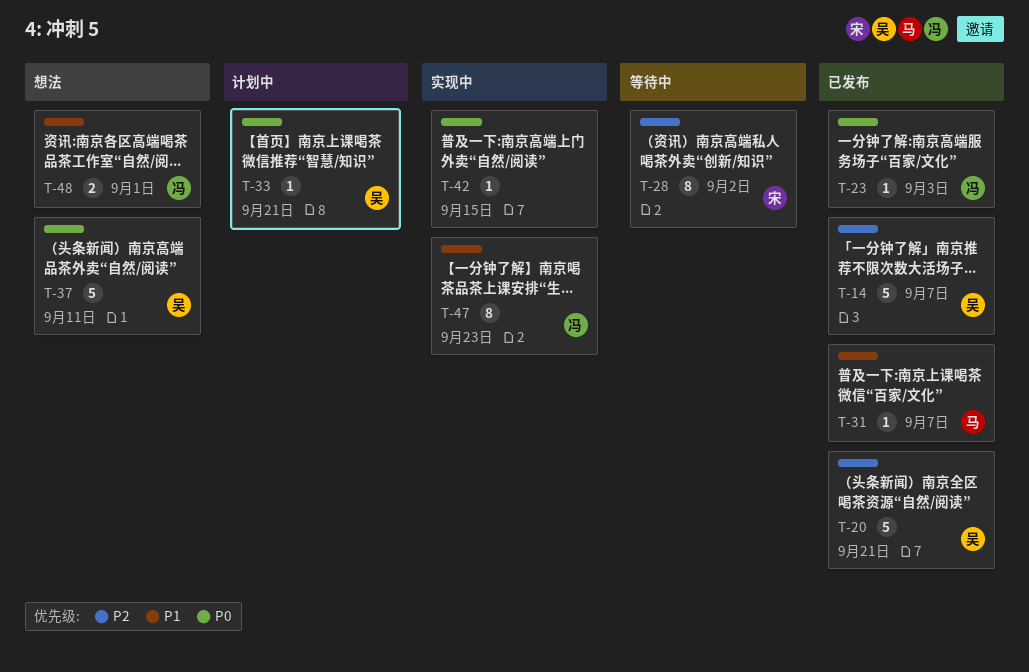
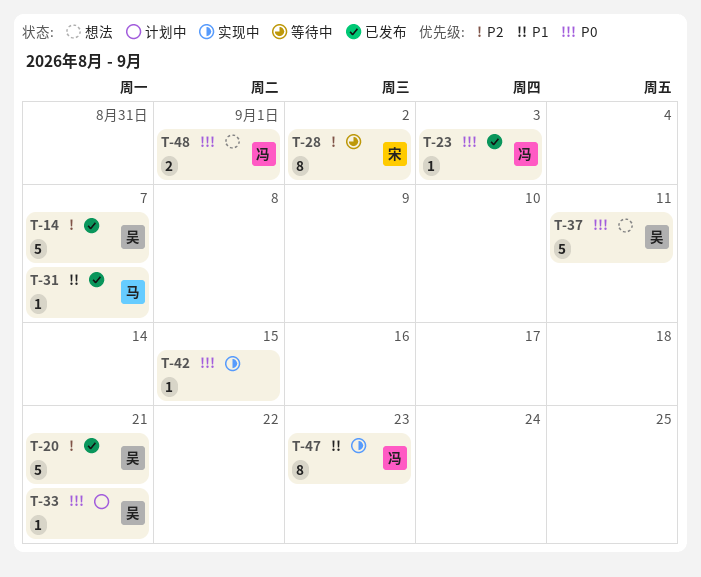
T-48, priority: P1 -> P0

